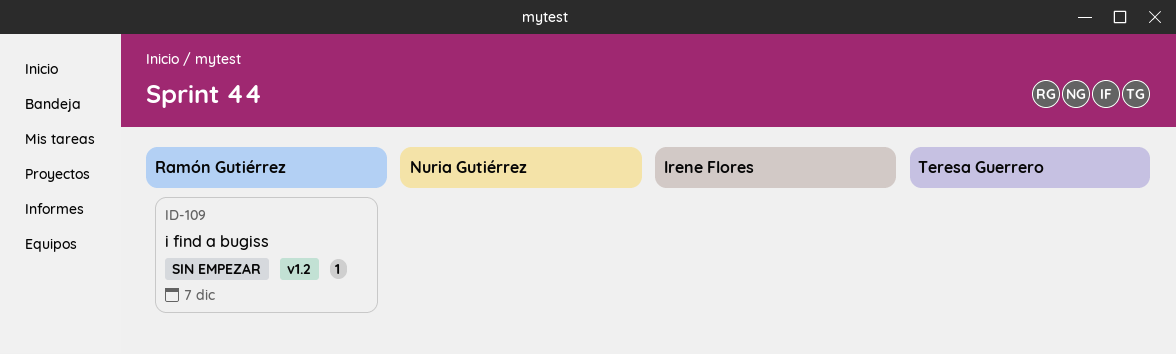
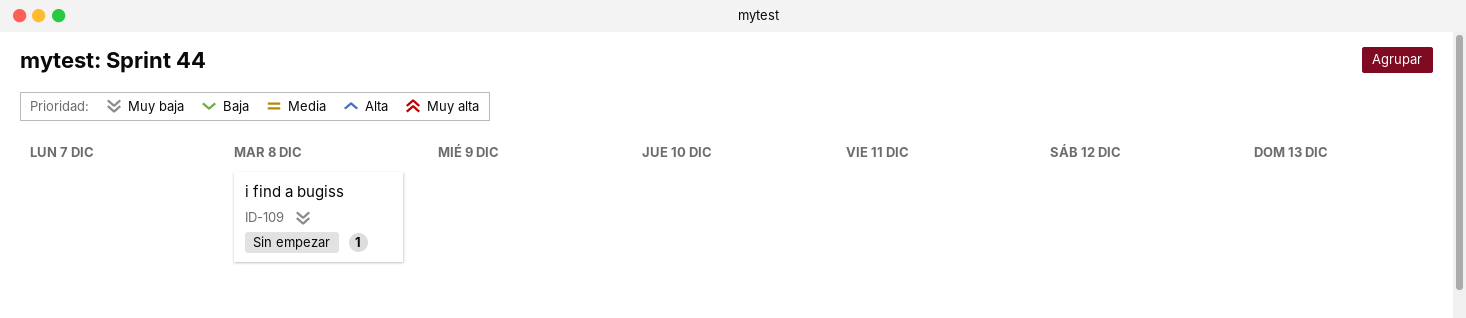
ID-109, due: Dec 7 -> Dec 8

